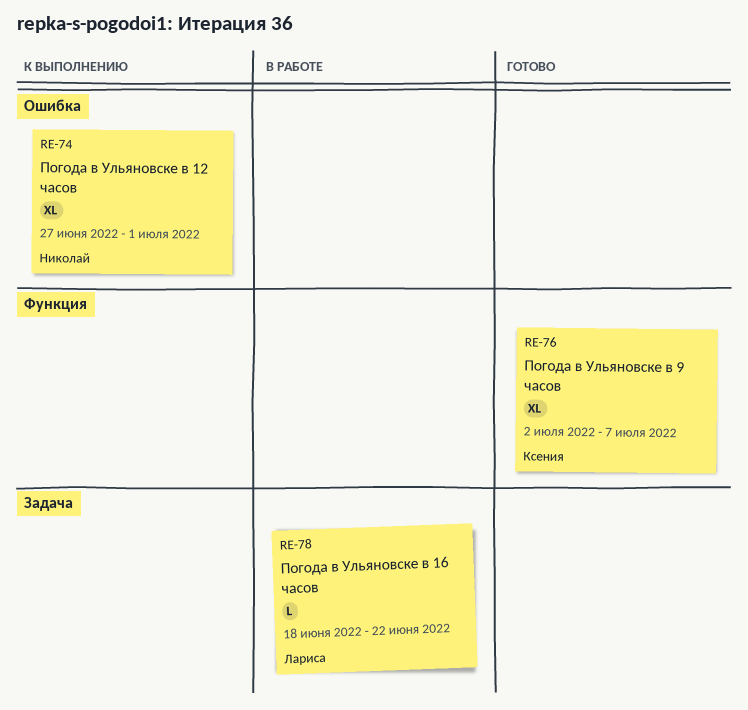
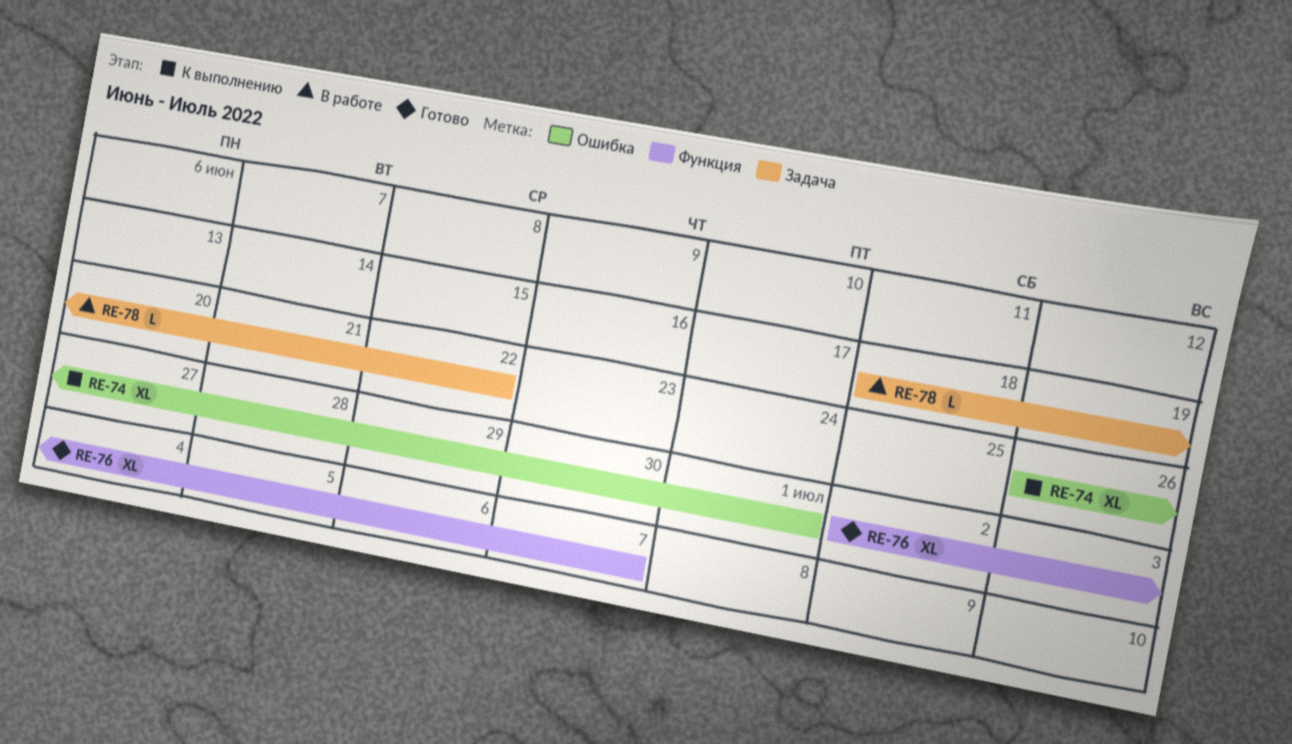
RE-74, start: Jun 27 -> Jun 26

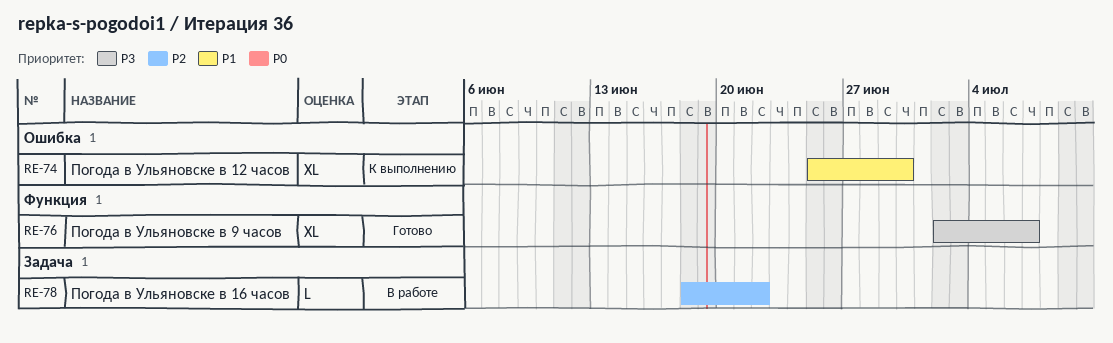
RE-74, start: Jun 26 -> Jun 25
RE-74, due: Jul 1 -> Jun 30

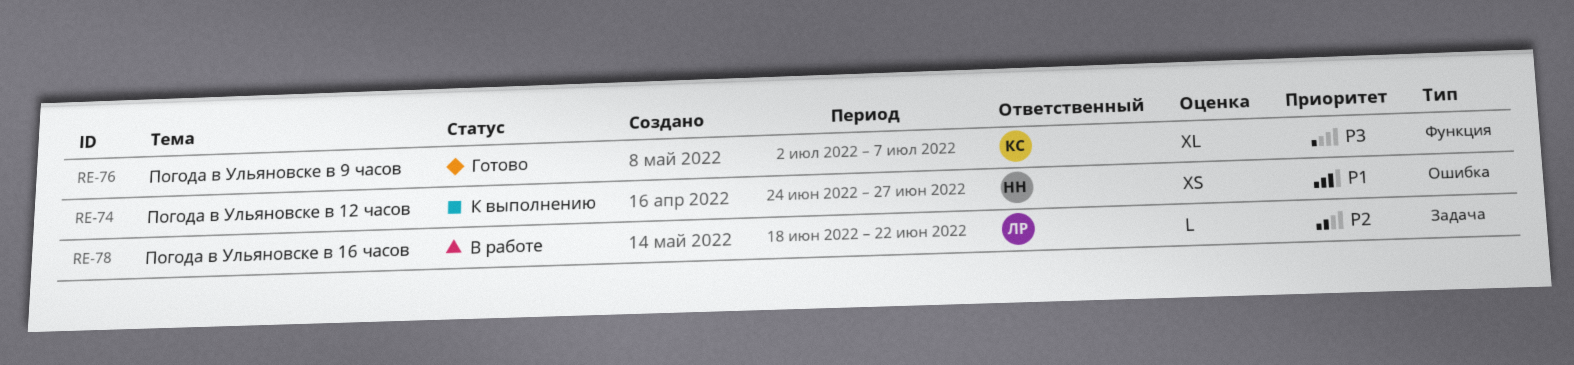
RE-74, estimate: XL -> XS
RE-74, start: Jun 25 -> Jun 24
RE-74, due: Jun 30 -> Jun 27

